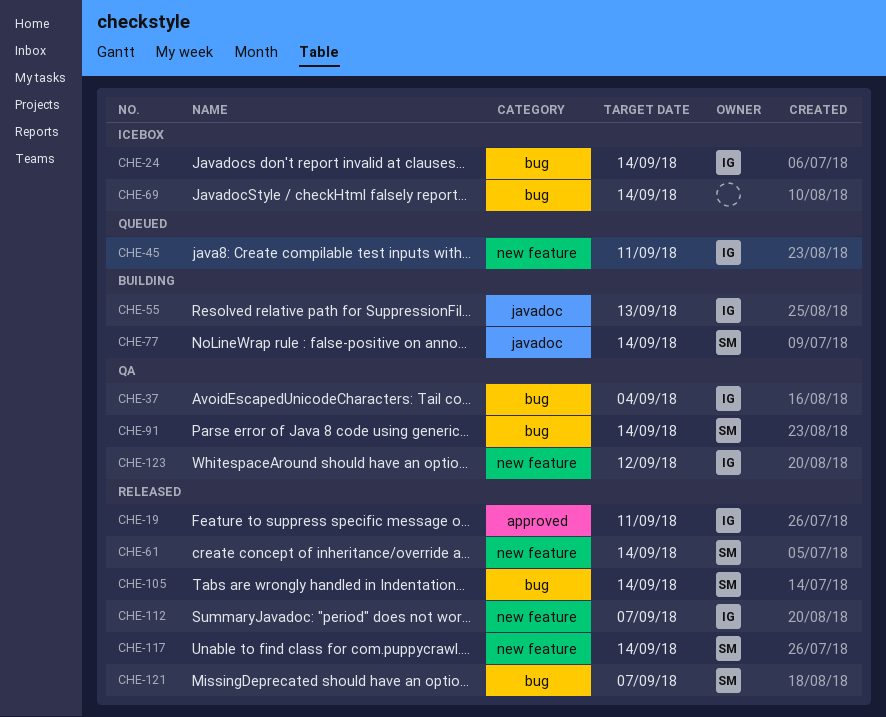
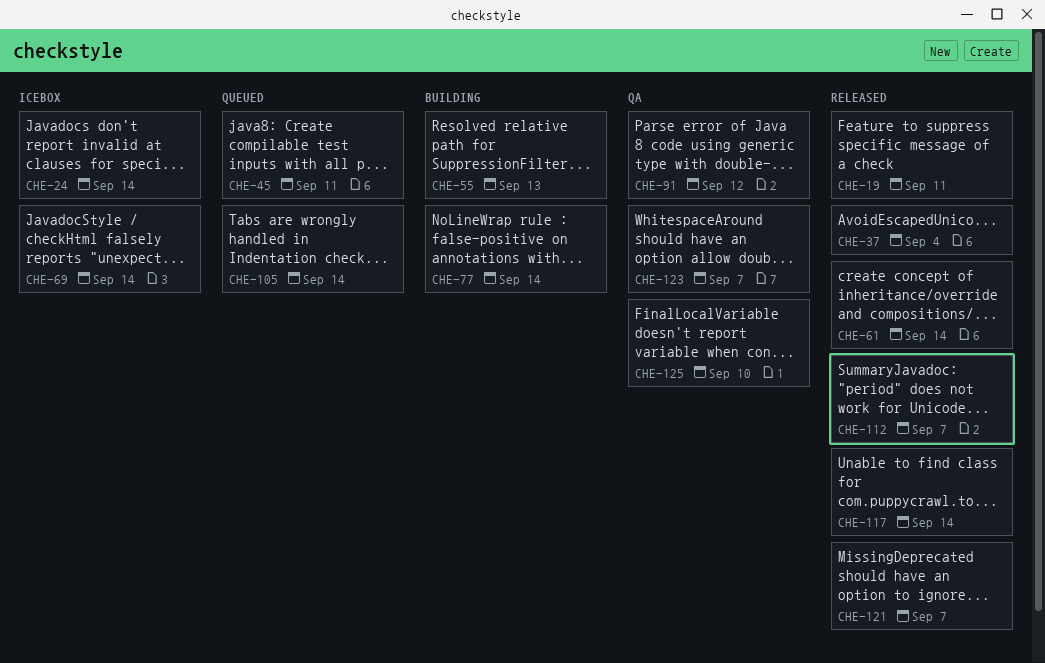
CHE-37, status: QA -> Released
CHE-91, due: Sep 14 -> Sep 12
CHE-105, status: Released -> Queued
CHE-123, due: Sep 12 -> Sep 7
CHE-125: none -> present

